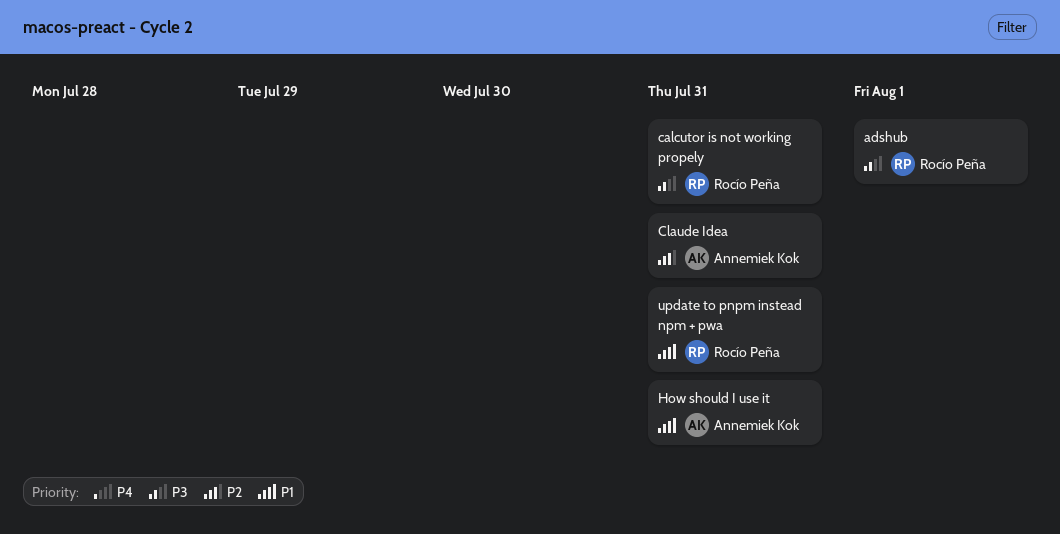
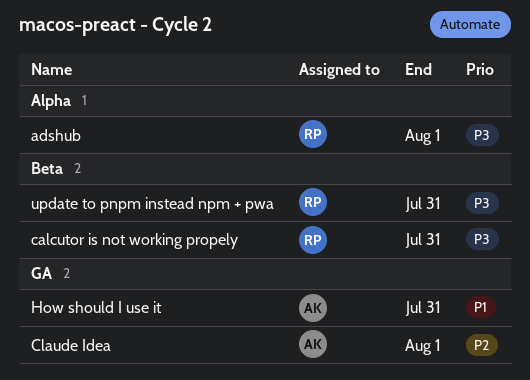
Claude Idea, due: Jul 31 -> Aug 1
update to pnpm instead npm + pwa, priority: P1 -> P3

